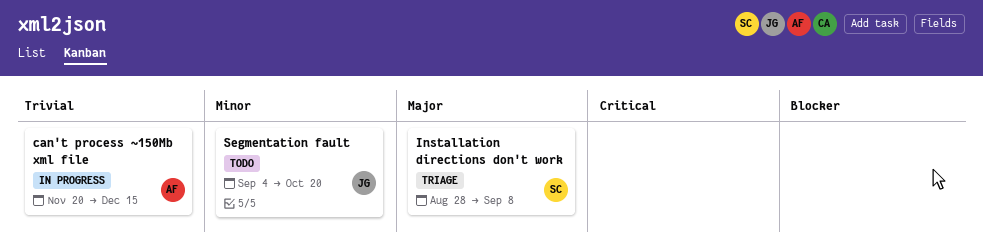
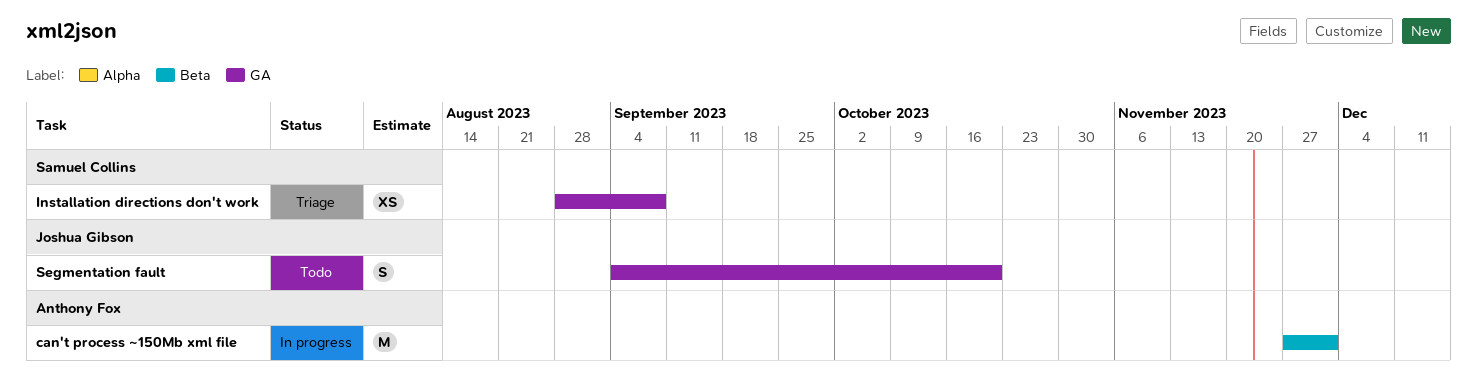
can't process ~150Mb xml file, start: Nov 20 -> Nov 27
can't process ~150Mb xml file, due: Dec 15 -> Dec 1

